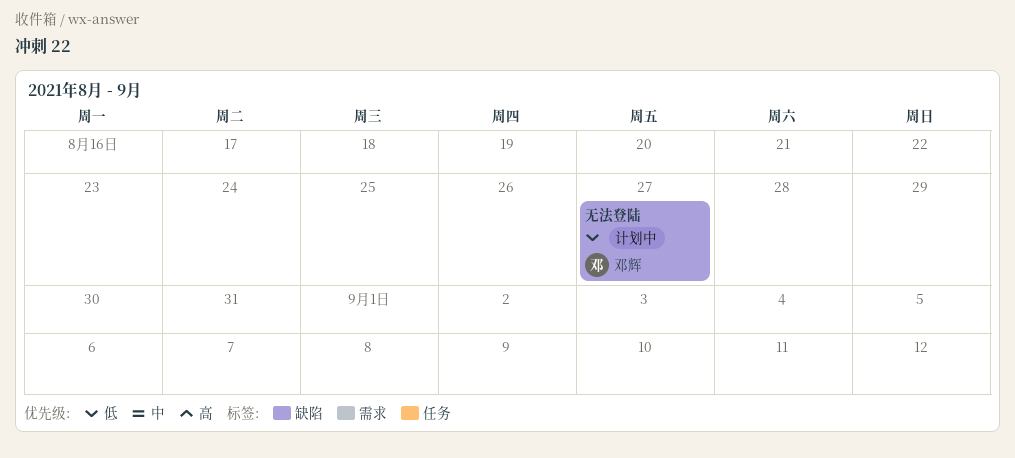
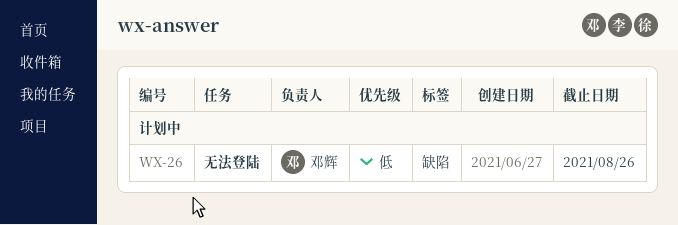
无法登陆, due: Aug 27 -> Aug 26

